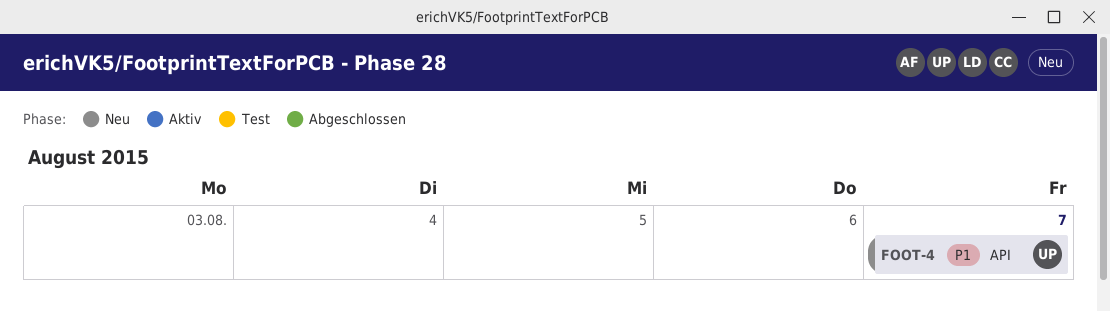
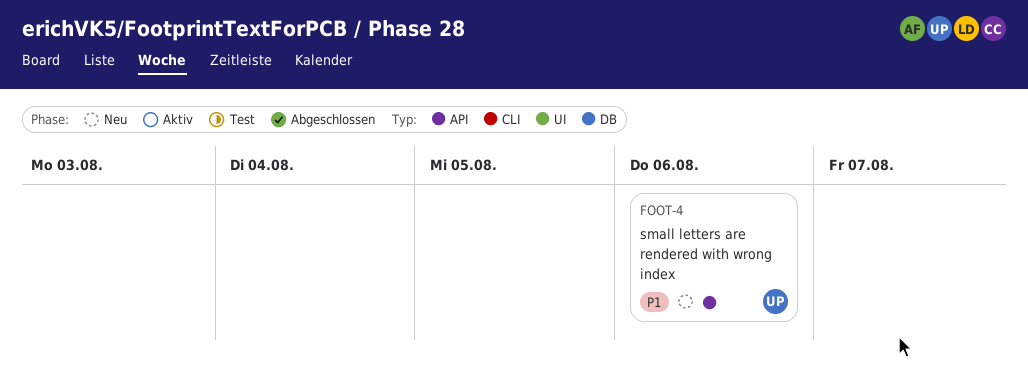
FOOT-4, due: Aug 7 -> Aug 6

